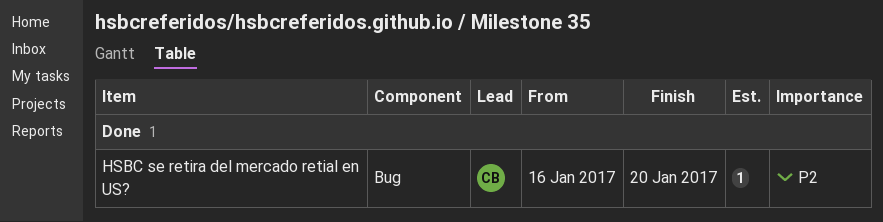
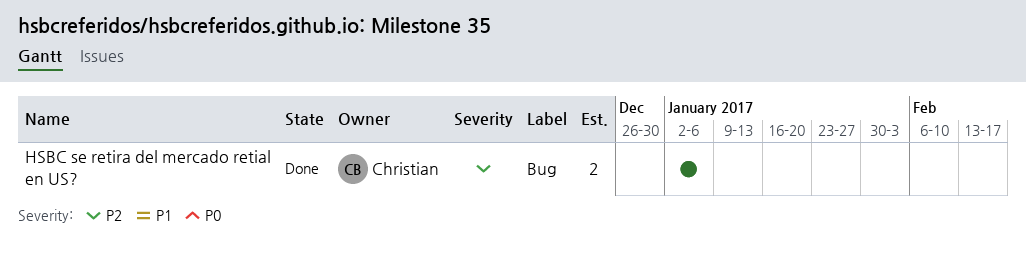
HSBC se retira del mercado retial en US?, estimate: 1 -> 2
HSBC se retira del mercado retial en US?, start: Jan 16 -> Jan 2
HSBC se retira del mercado retial en US?, due: Jan 20 -> Jan 6

